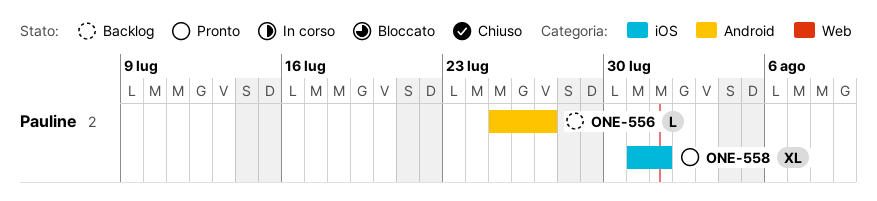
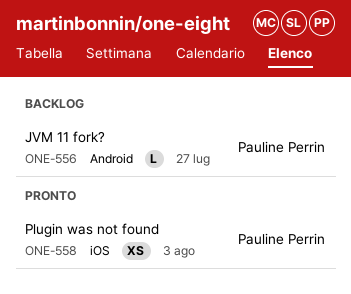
ONE-558, estimate: XL -> XS
ONE-558, due: Aug 1 -> Aug 3

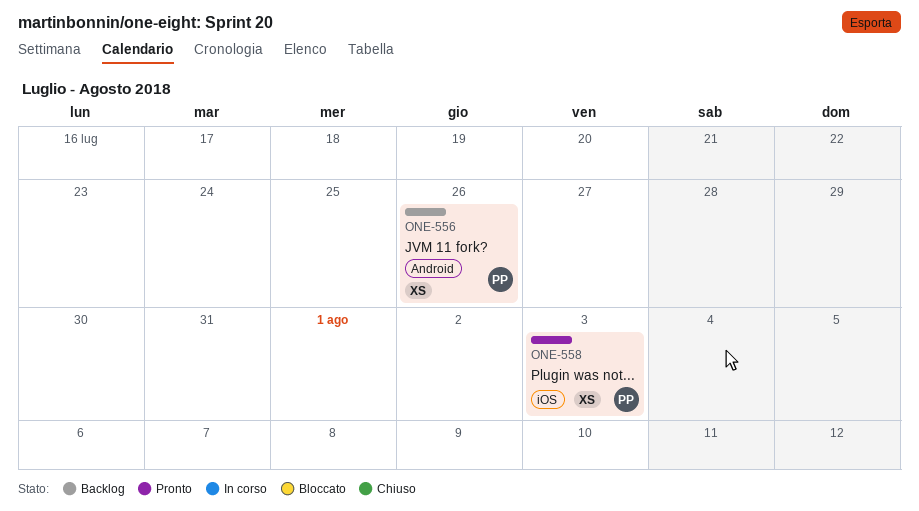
ONE-556, estimate: L -> XS
ONE-556, due: Jul 27 -> Jul 26

